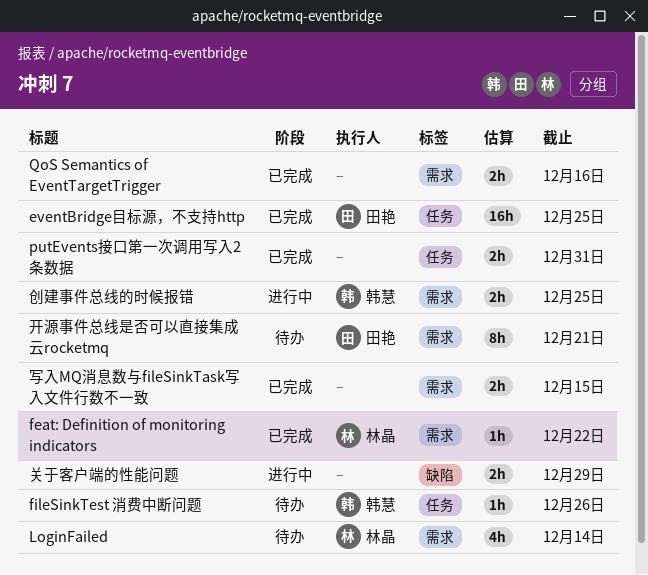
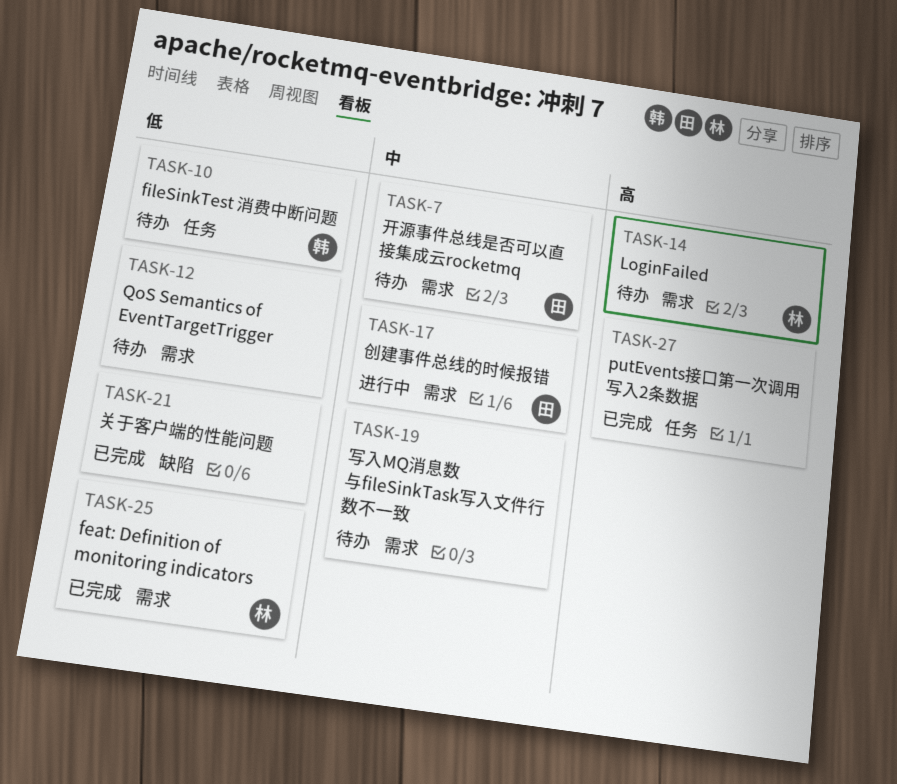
eventBridge目标源，不支持http: present -> none
QoS Semantics of EventTargetTrigger, status: 已完成 -> 待办
关于客户端的性能问题, status: 进行中 -> 已完成
写入MQ消息数与fileSinkTask写入文件行数不一致, status: 已完成 -> 待办
创建事件总线的时候报错, owner: 韩慧 -> 田艳

